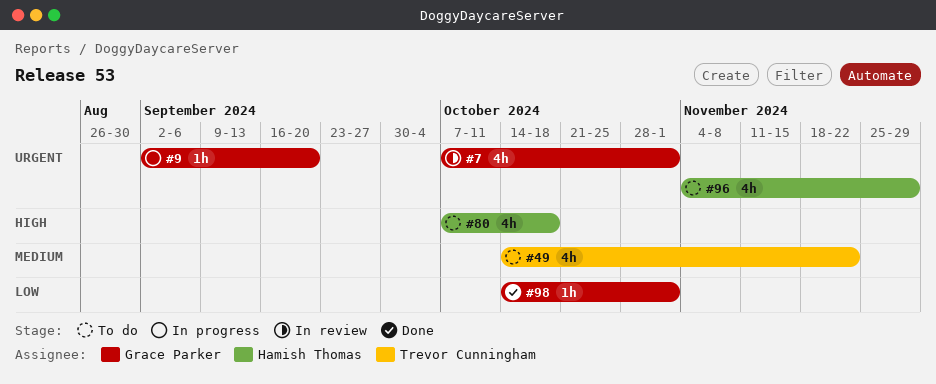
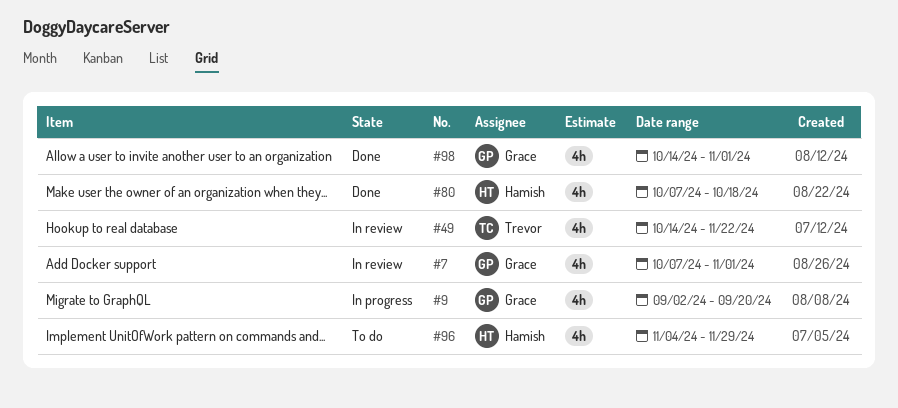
#9, estimate: 1h -> 4h
#49, status: To do -> In review
#80, status: To do -> Done
#98, estimate: 1h -> 4h

